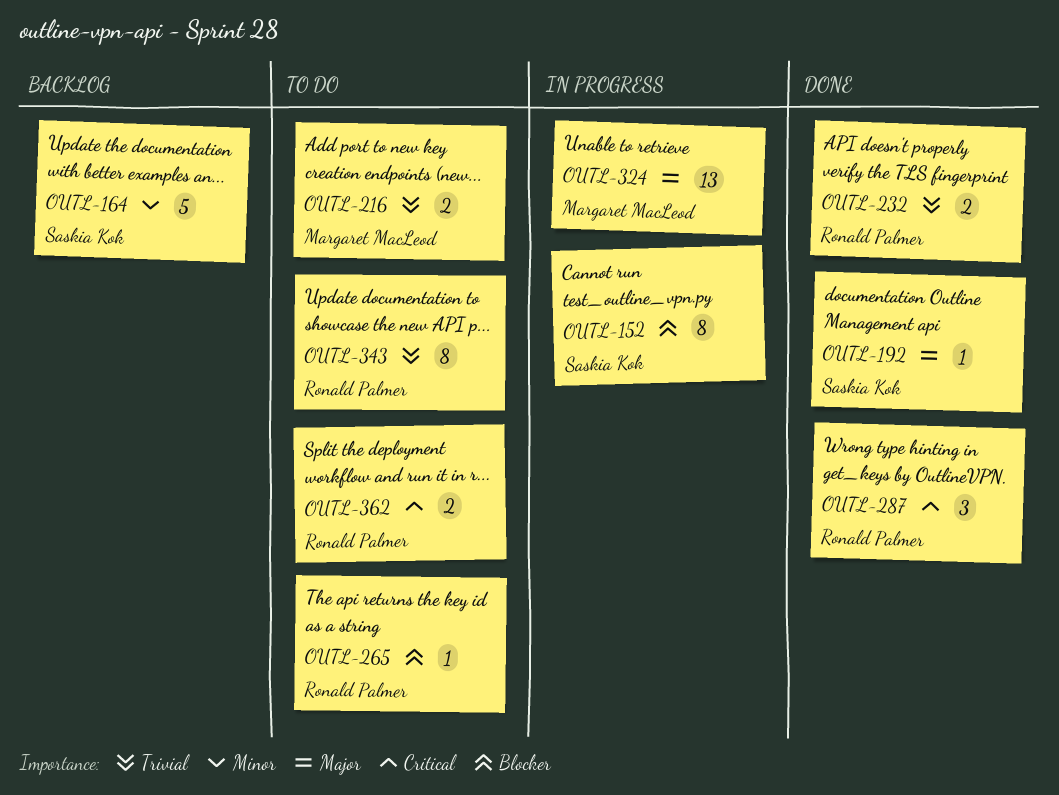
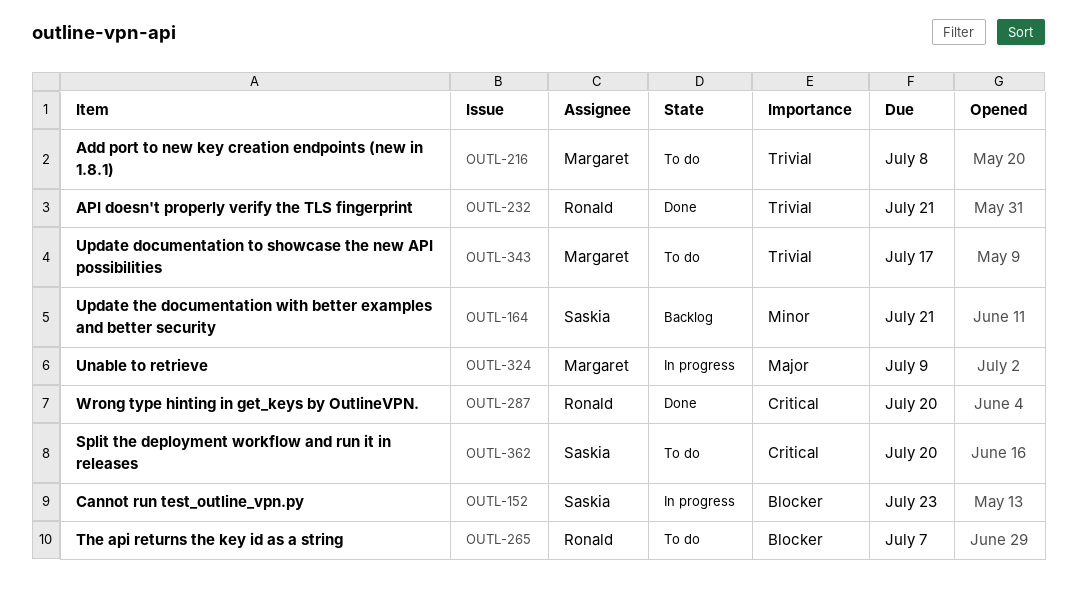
OUTL-192: present -> none
OUTL-343, owner: Ronald Palmer -> Margaret MacLeod
OUTL-362, owner: Ronald Palmer -> Saskia Kok

